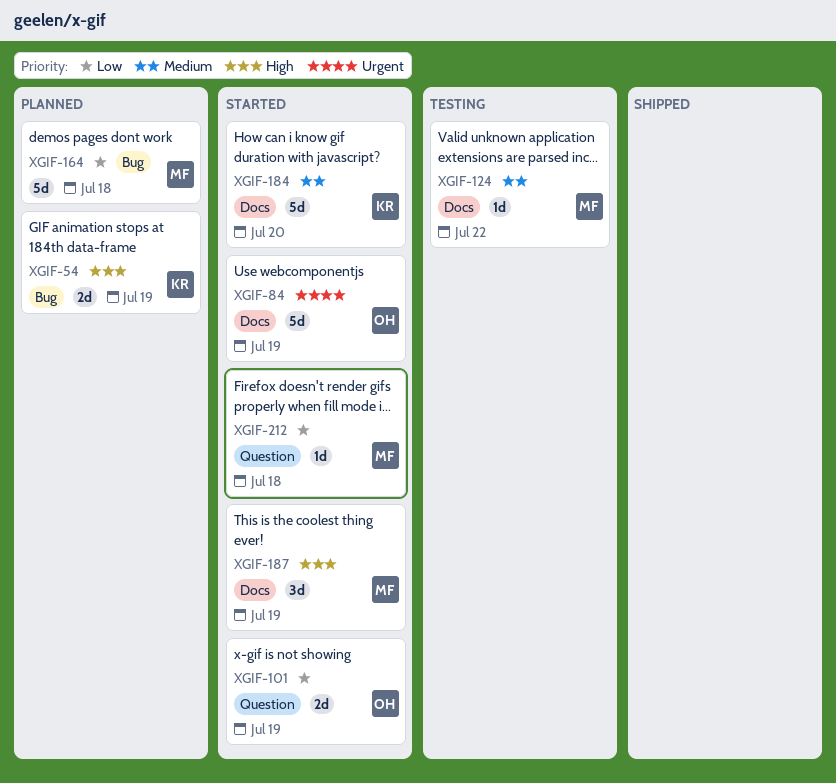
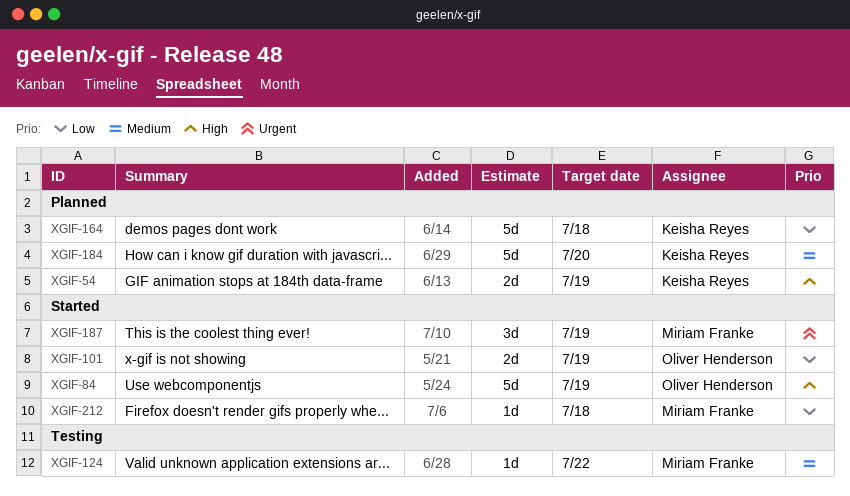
XGIF-84, priority: Urgent -> High
XGIF-164, owner: Miriam Franke -> Keisha Reyes
XGIF-184, status: Started -> Planned
XGIF-187, priority: High -> Urgent

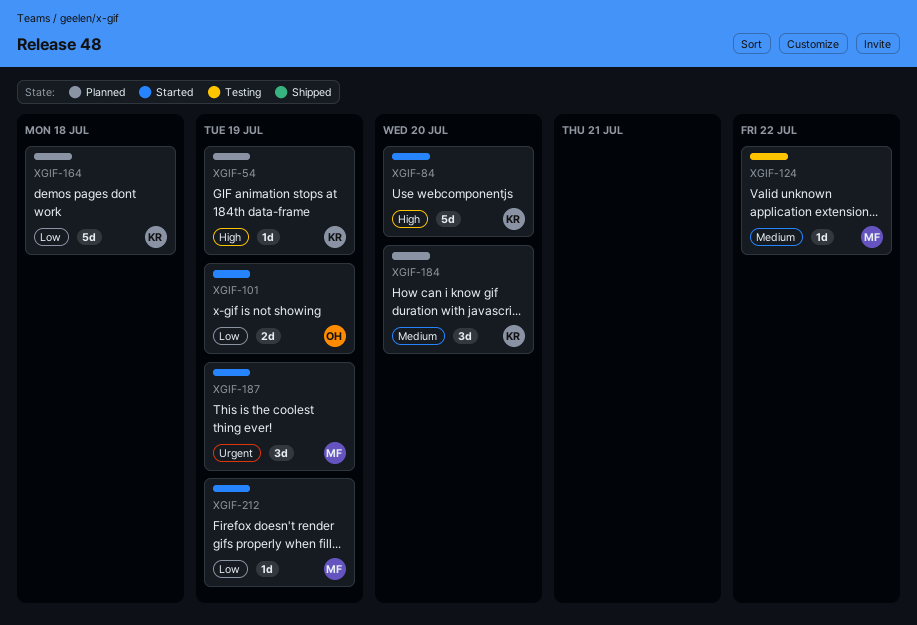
XGIF-54, estimate: 2d -> 1d
XGIF-84, owner: Oliver Henderson -> Keisha Reyes
XGIF-84, due: Jul 19 -> Jul 20
XGIF-184, estimate: 5d -> 3d
XGIF-212, due: Jul 18 -> Jul 19

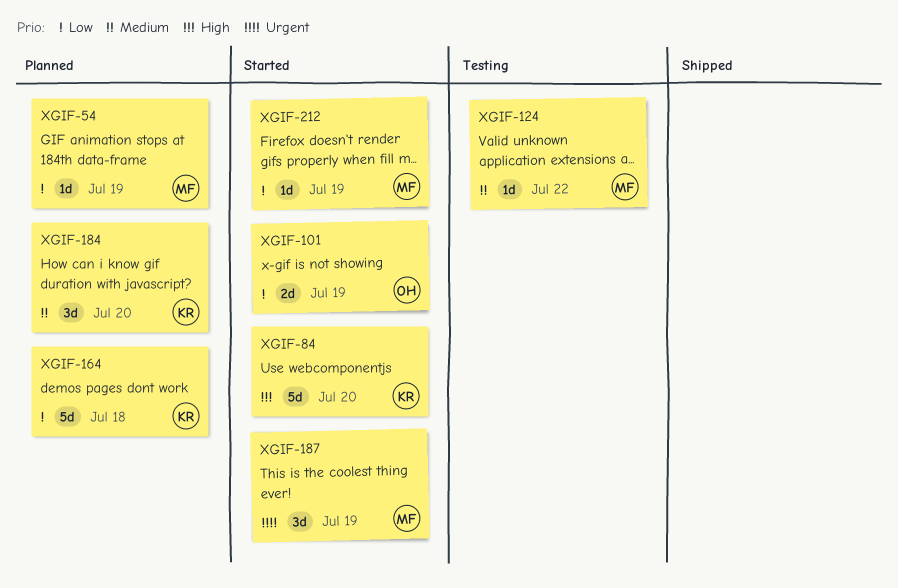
XGIF-54, owner: KR -> MF
XGIF-54, priority: High -> Low

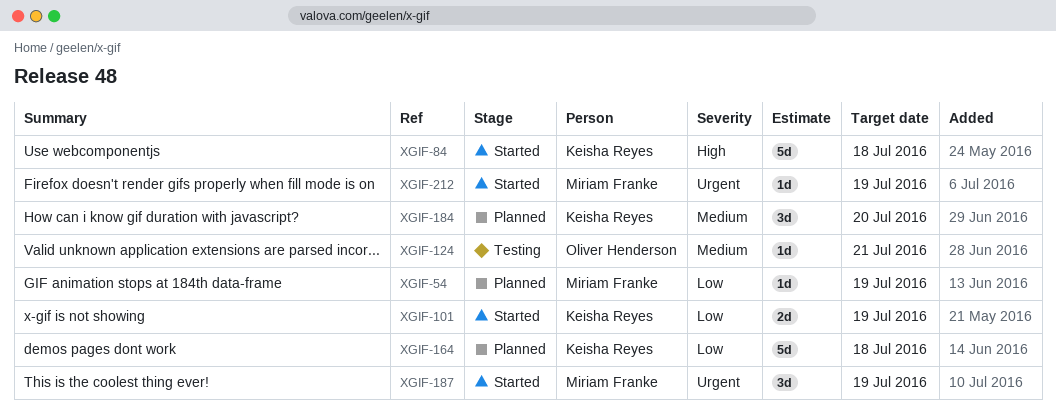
XGIF-84, due: Jul 20 -> Jul 18
XGIF-101, owner: Oliver Henderson -> Keisha Reyes
XGIF-124, owner: Miriam Franke -> Oliver Henderson
XGIF-124, due: Jul 22 -> Jul 21
XGIF-212, priority: Low -> Urgent

